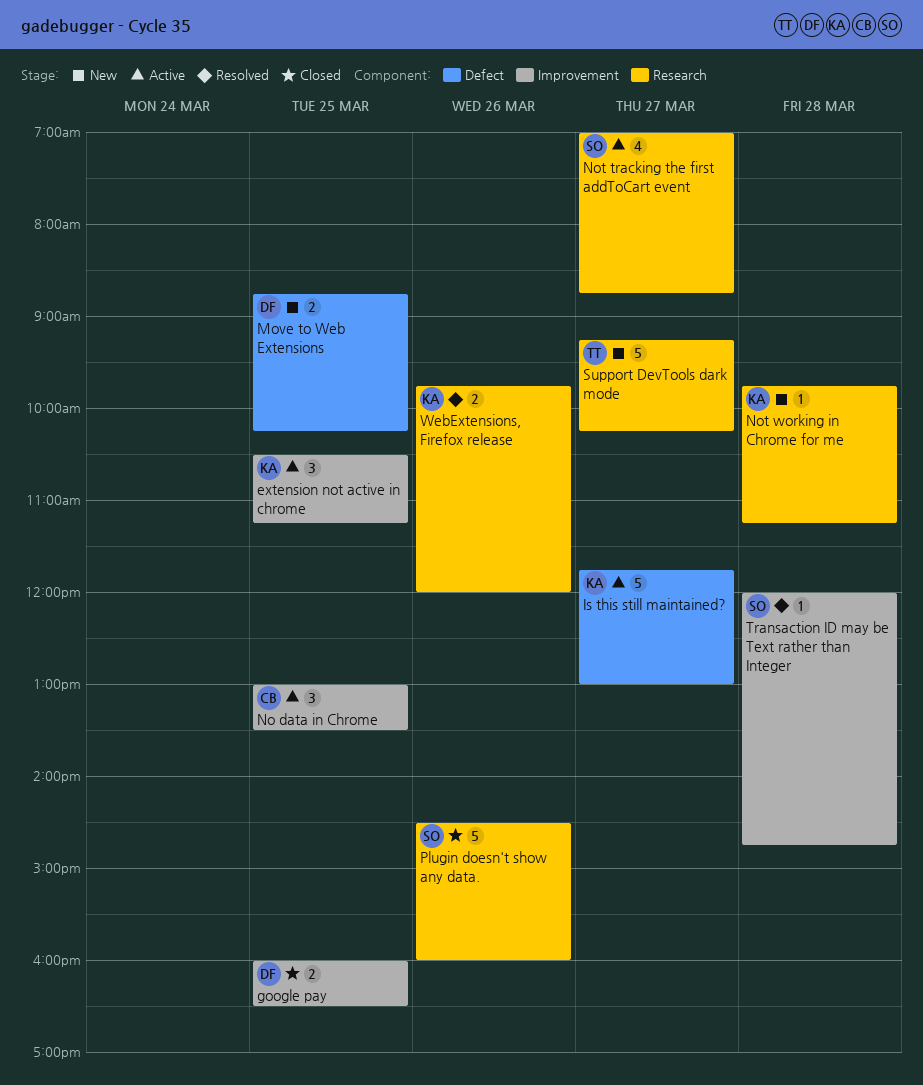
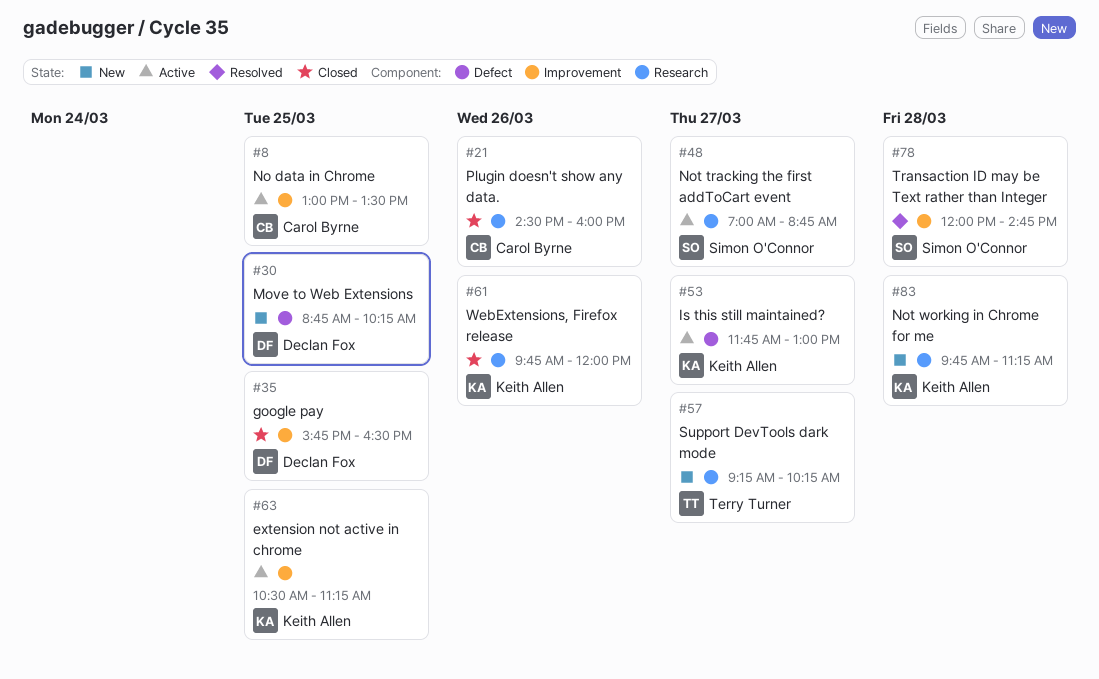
google pay, begins: 16:00 -> 15:45
Plugin doesn't show any data., owner: Simon O'Connor -> Carol Byrne
WebExtensions, Firefox release, status: Resolved -> Closed

